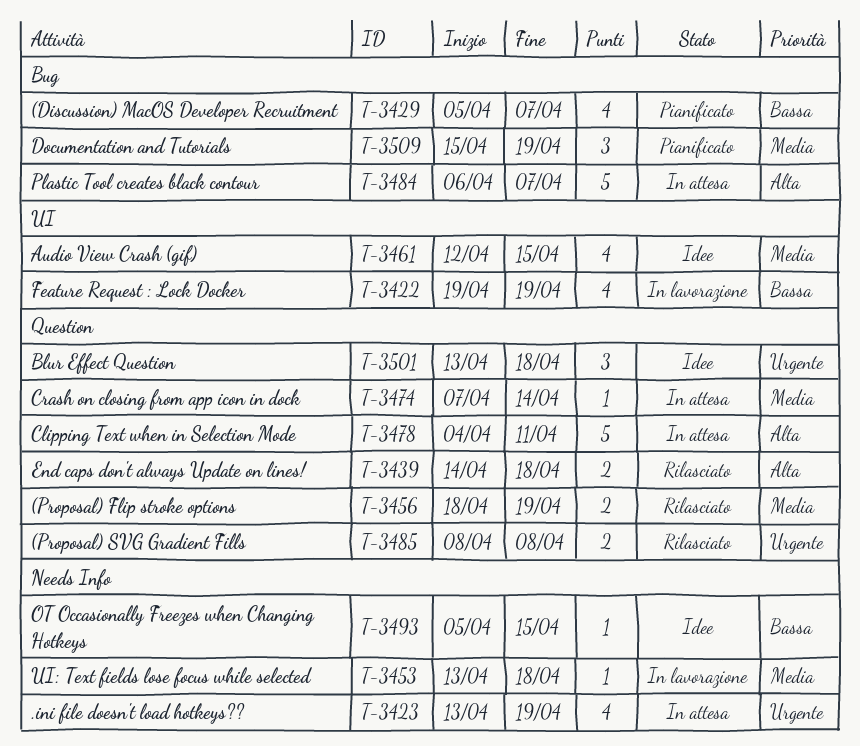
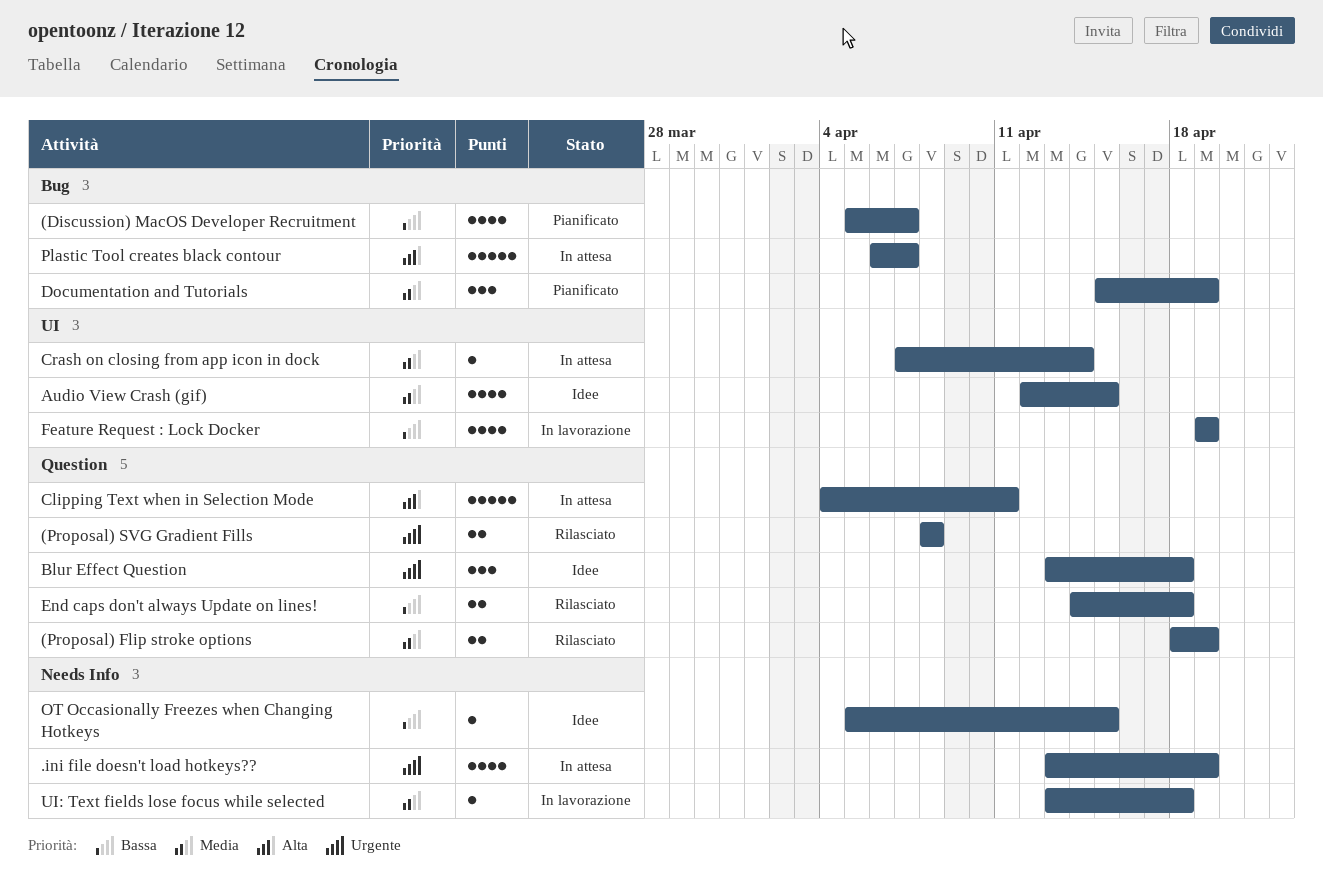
Crash on closing from app icon in dock, label: Question -> UI
End caps don't always Update on lines!, priority: Alta -> Bassa

